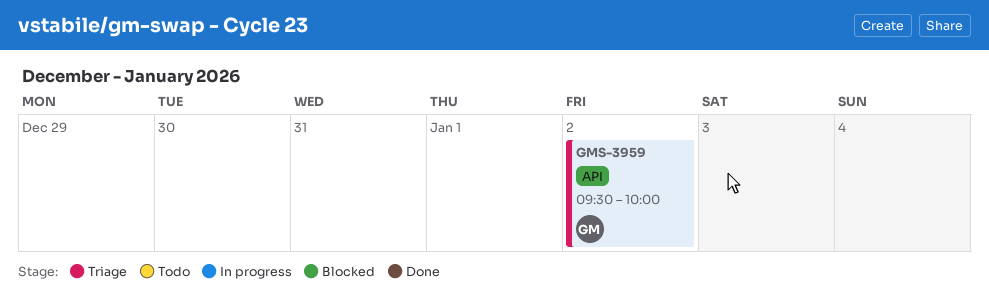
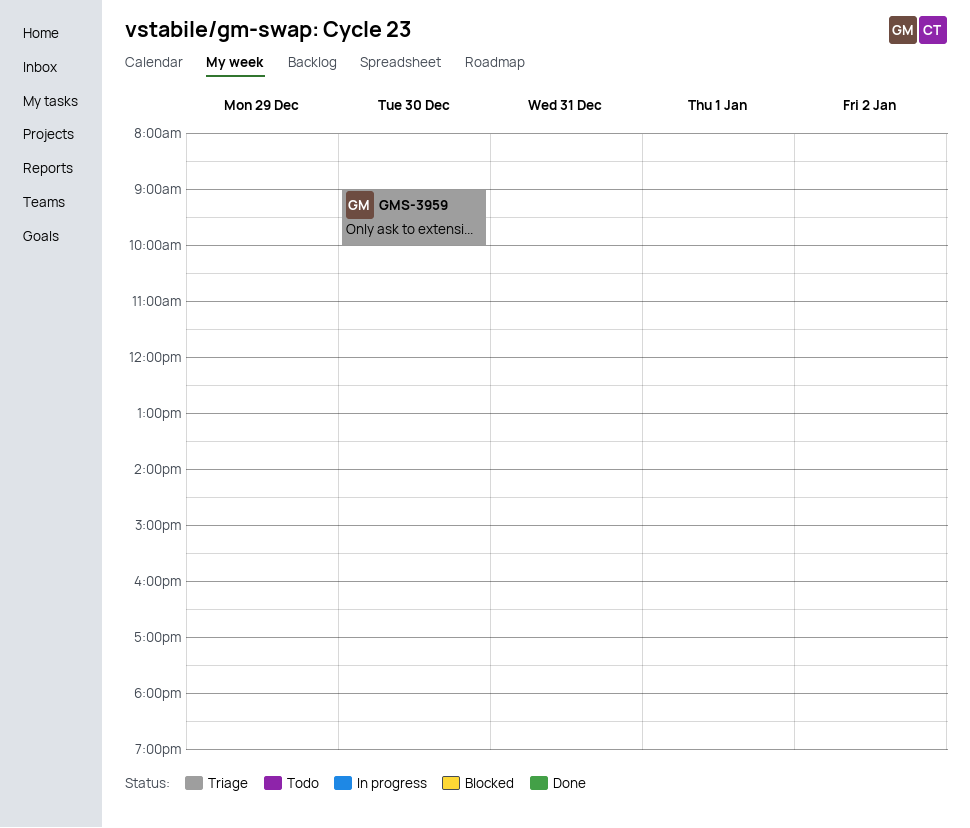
GMS-3959, day: Jan 2 -> Dec 30
GMS-3959, begins: 09:30 -> 09:00

